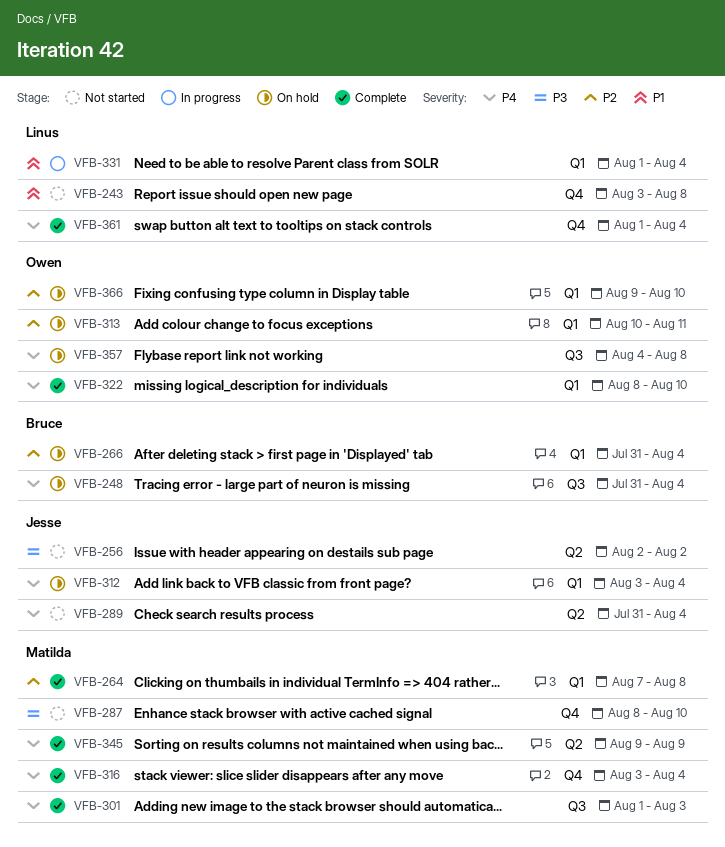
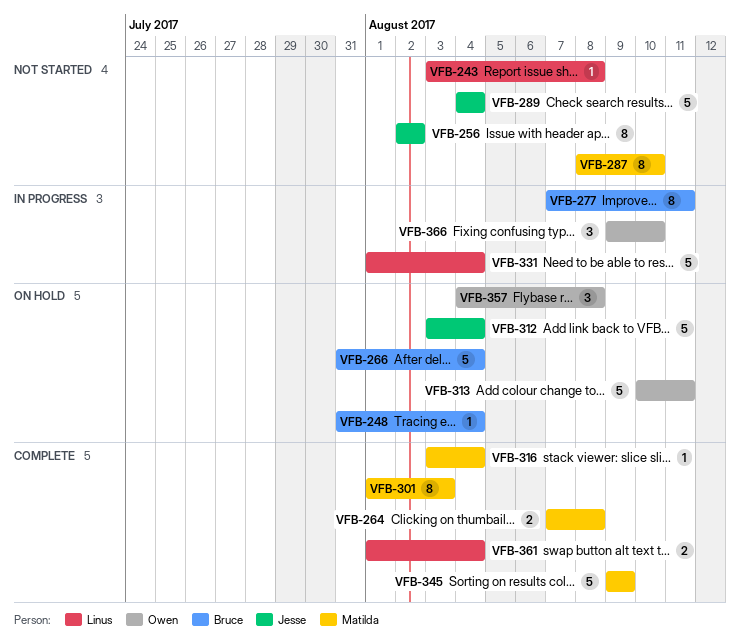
VFB-277: none -> present
VFB-289, start: Jul 31 -> Aug 4
VFB-322: present -> none
VFB-366, status: On hold -> In progress

